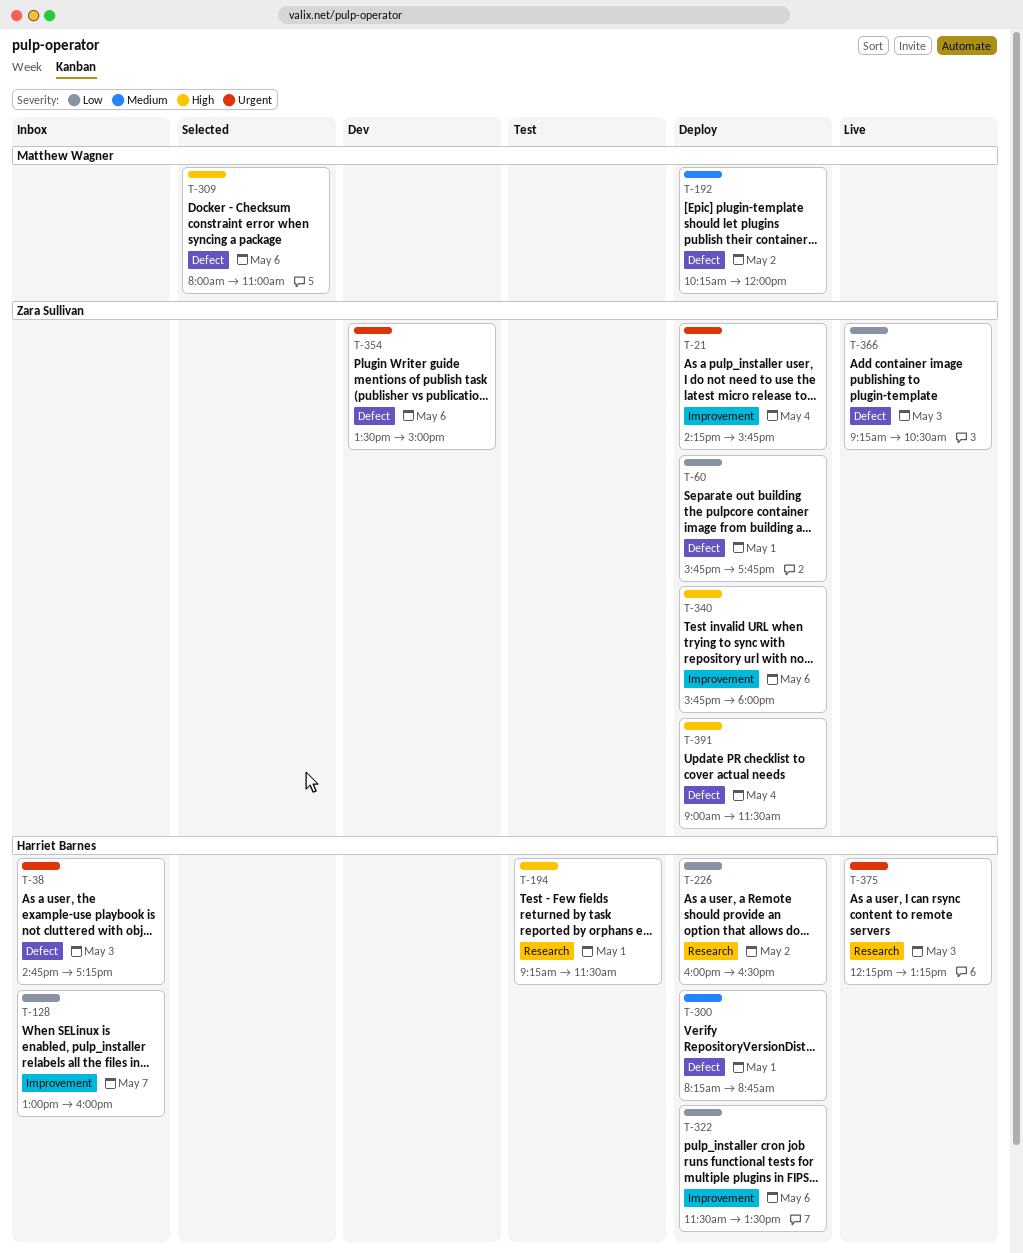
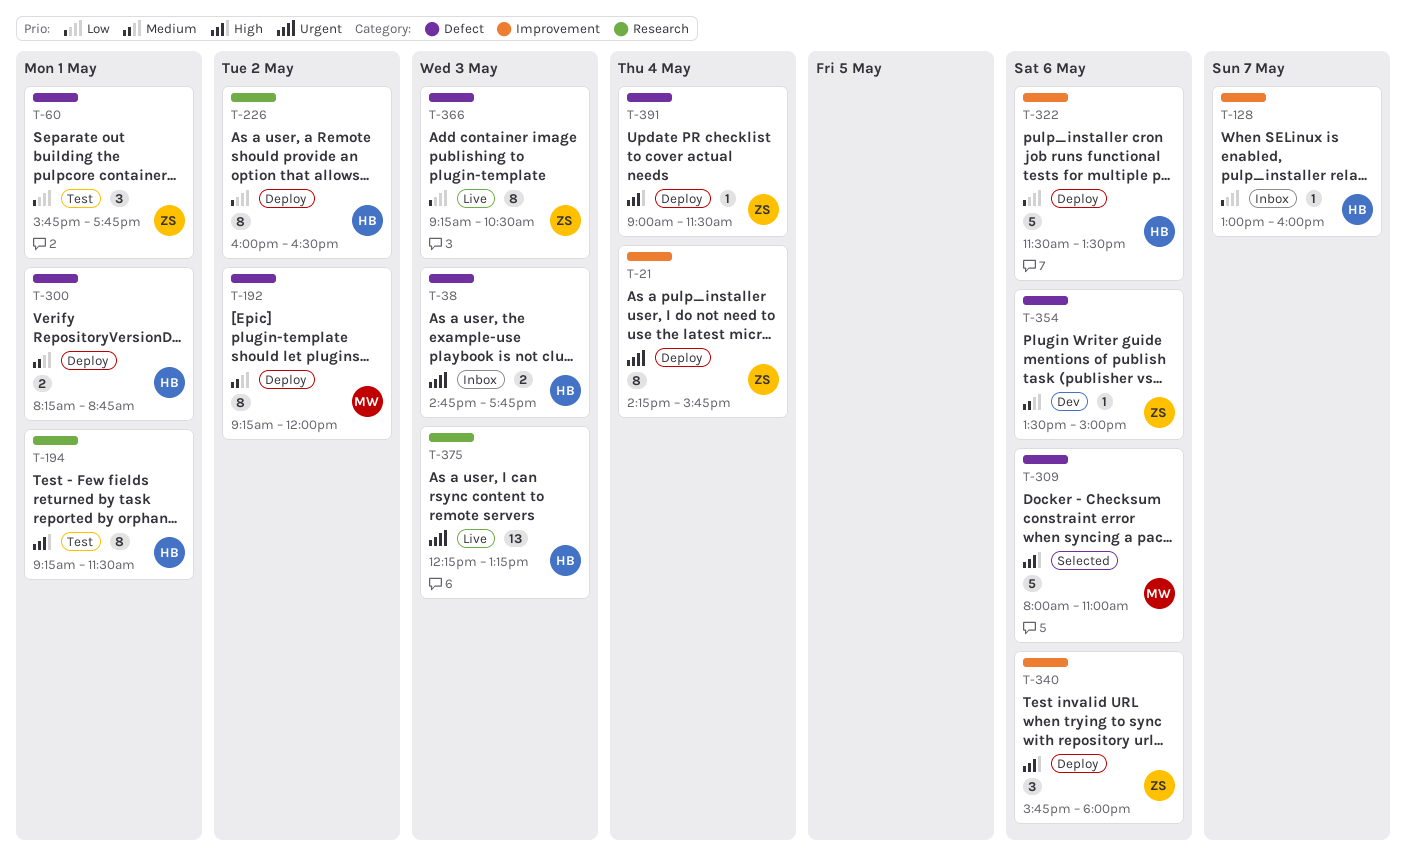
T-38, ends: 17:15 -> 17:45
T-60, status: Deploy -> Test
T-192, begins: 10:15 -> 09:15
T-354, priority: Urgent -> Medium

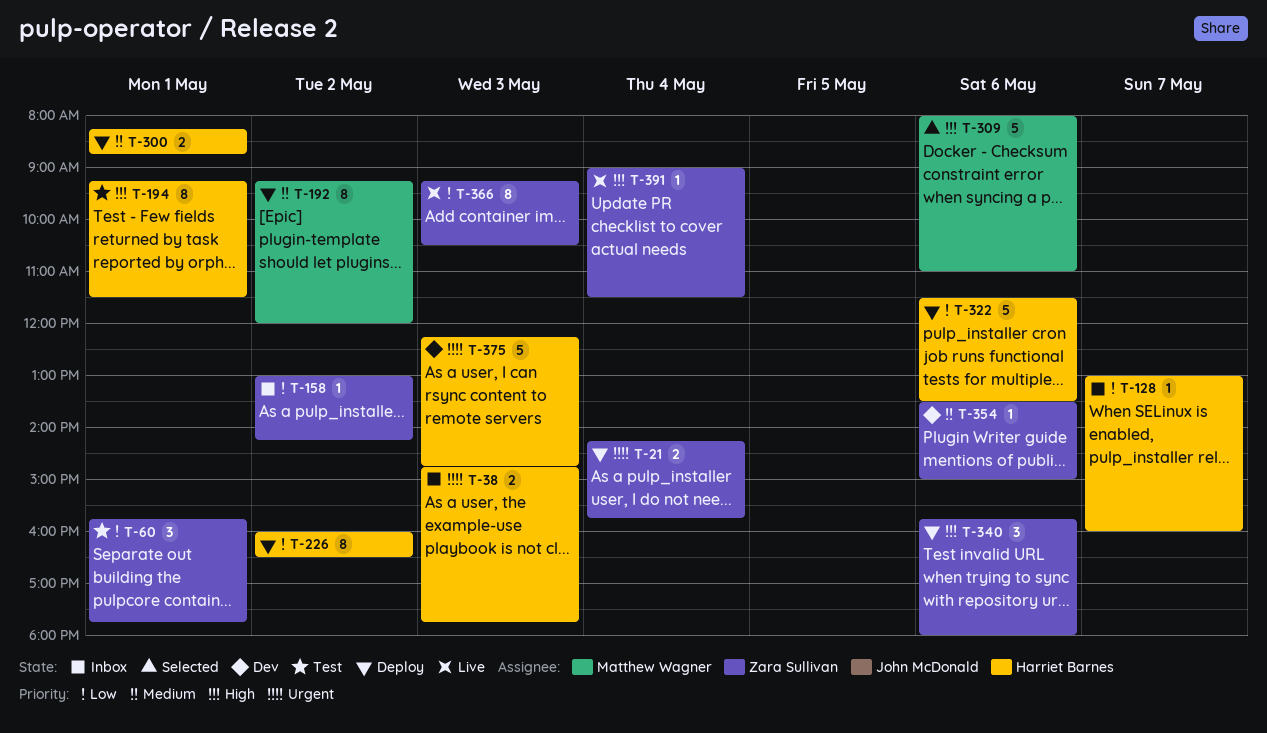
T-21, estimate: 8 -> 2
T-158: none -> present
T-375, status: Live -> Dev
T-375, estimate: 13 -> 5
T-375, ends: 13:15 -> 14:45
T-391, status: Deploy -> Live

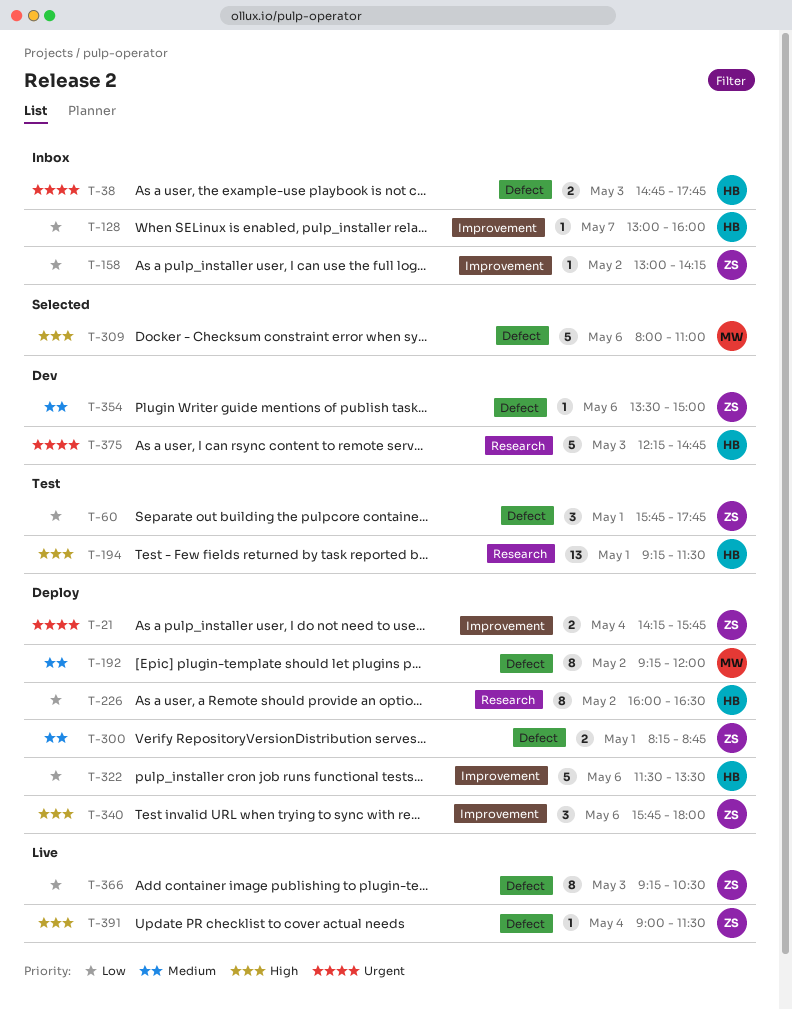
T-194, estimate: 8 -> 13
T-300, owner: Harriet Barnes -> Zara Sullivan

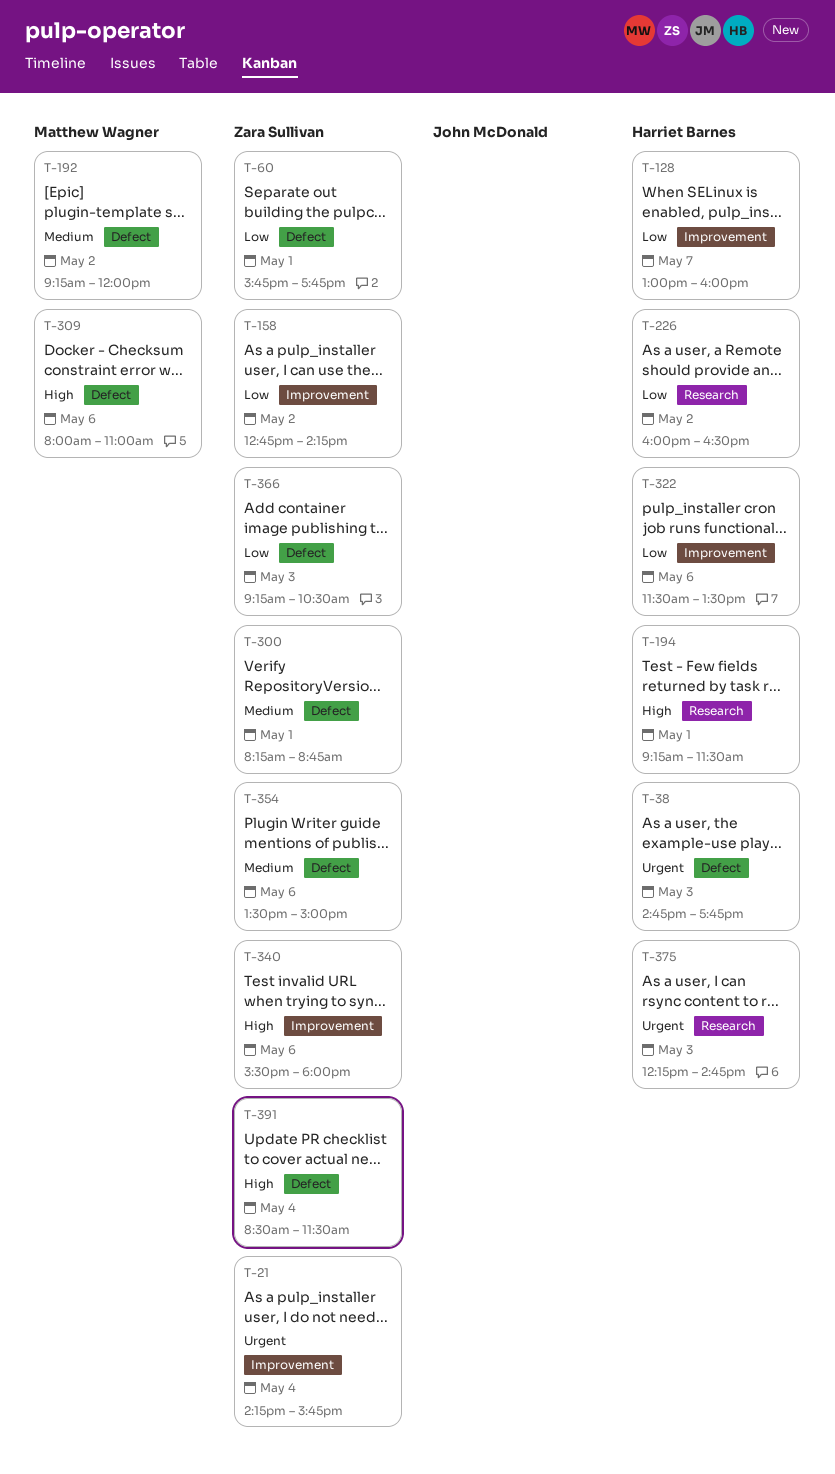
T-158, begins: 13:00 -> 12:45
T-340, begins: 15:45 -> 15:30
T-391, begins: 09:00 -> 08:30

